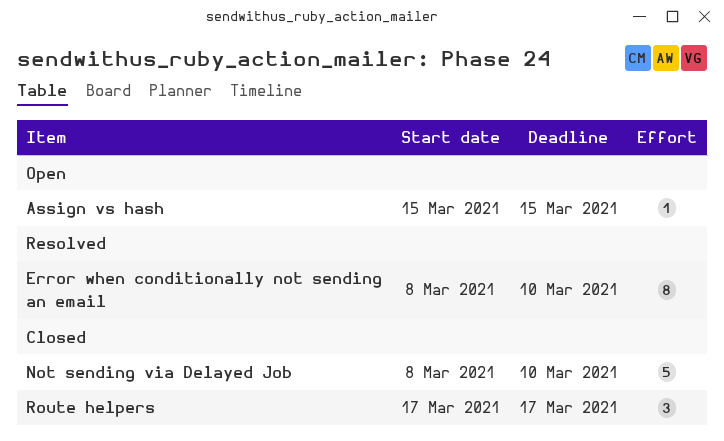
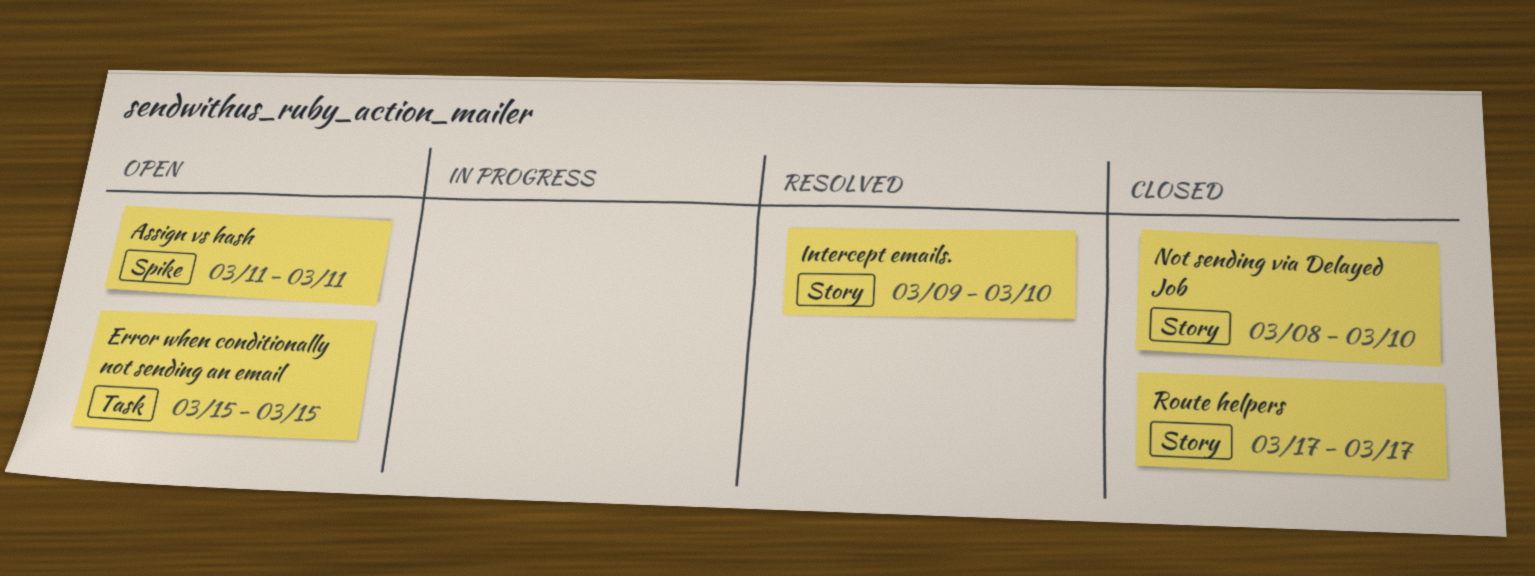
Assign vs hash, start: Mar 15 -> Mar 11
Assign vs hash, due: Mar 15 -> Mar 11
Error when conditionally not sending an email, status: Resolved -> Open
Error when conditionally not sending an email, start: Mar 8 -> Mar 15
Error when conditionally not sending an email, due: Mar 10 -> Mar 15
Intercept emails.: none -> present

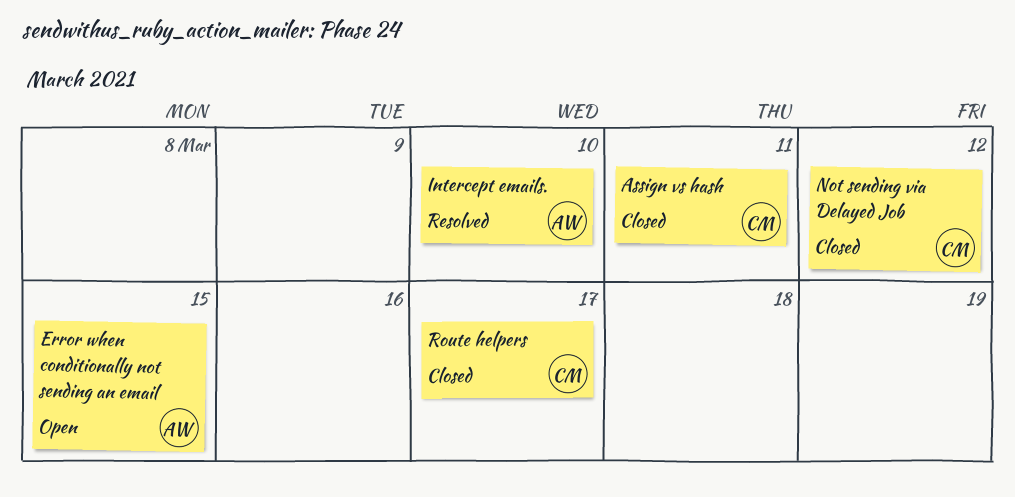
Assign vs hash, status: Open -> Closed
Not sending via Delayed Job, due: Mar 10 -> Mar 12

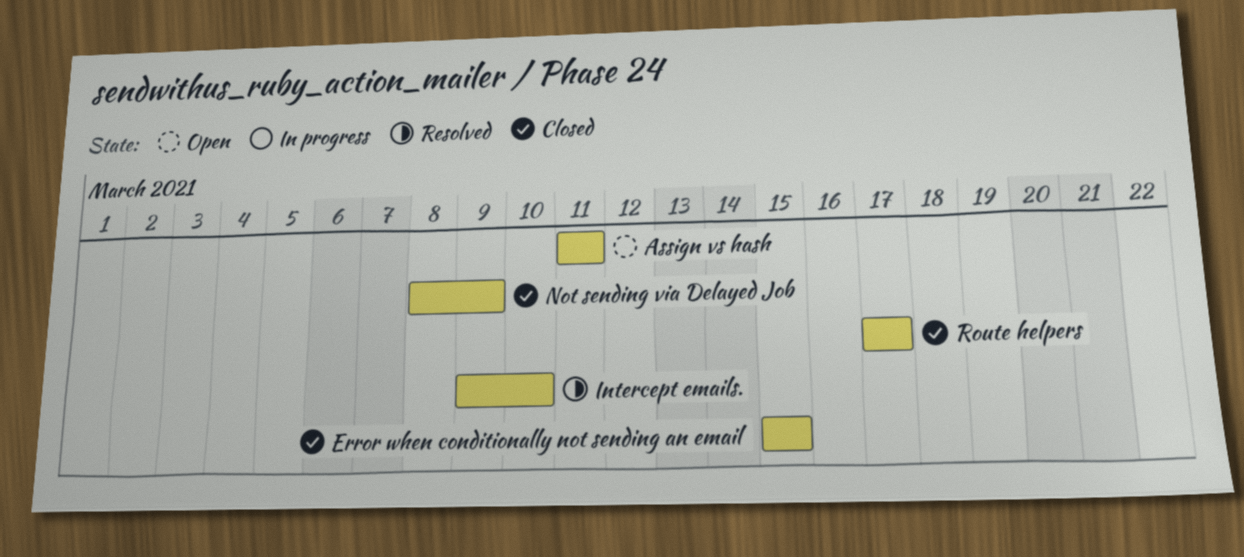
Assign vs hash, status: Closed -> Open
Error when conditionally not sending an email, status: Open -> Closed
Not sending via Delayed Job, due: Mar 12 -> Mar 9

